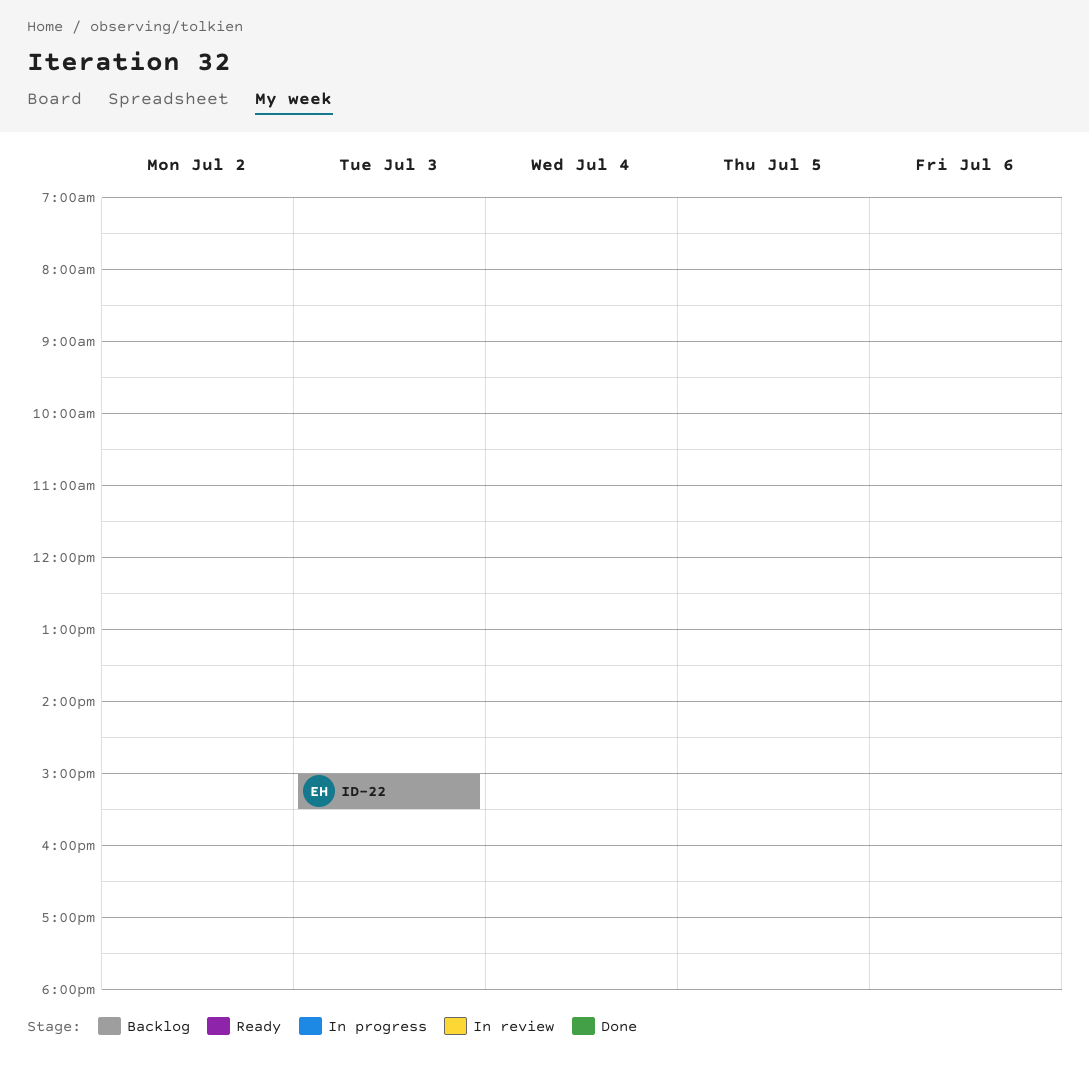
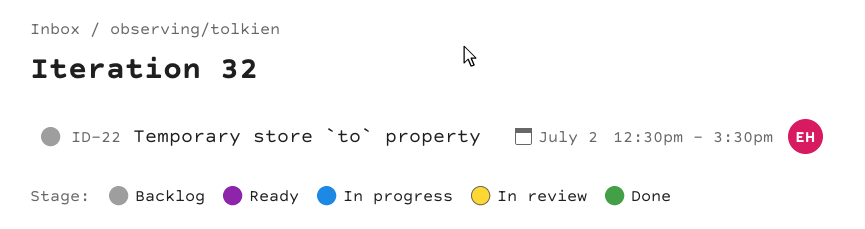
ID-22, day: Jul 3 -> Jul 2
ID-22, begins: 15:00 -> 12:30

